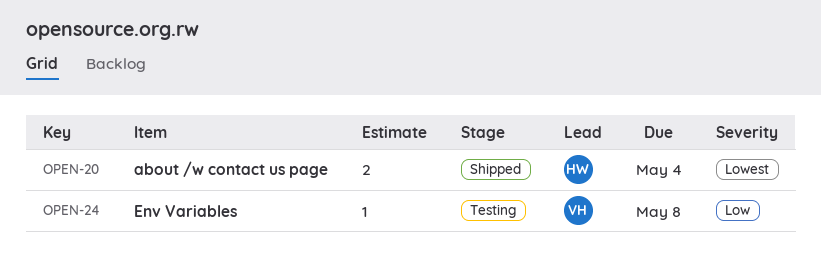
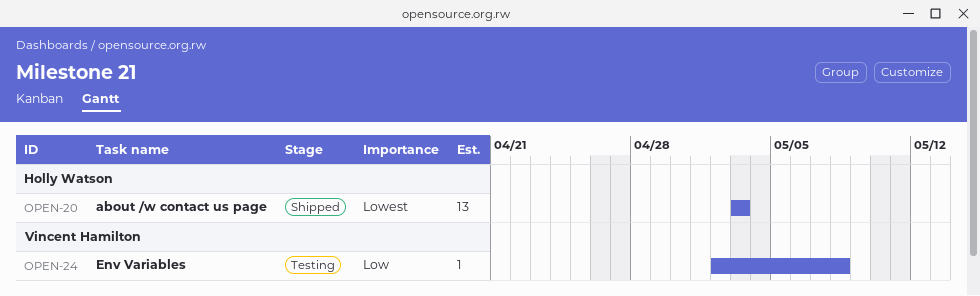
OPEN-20, estimate: 2 -> 13
OPEN-20, due: May 4 -> May 3

